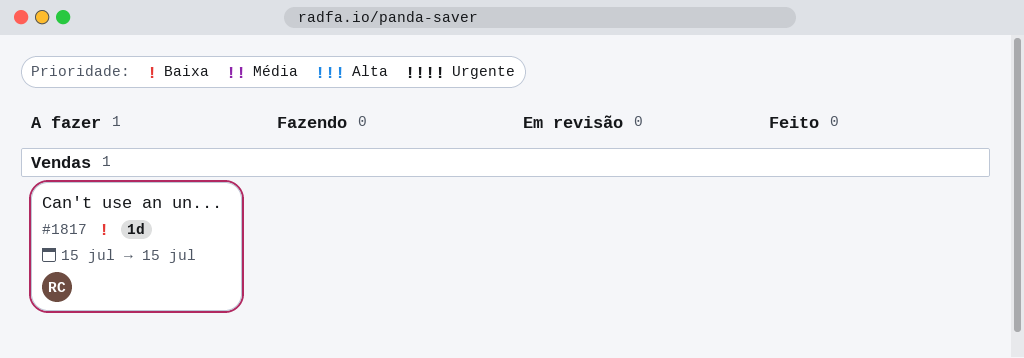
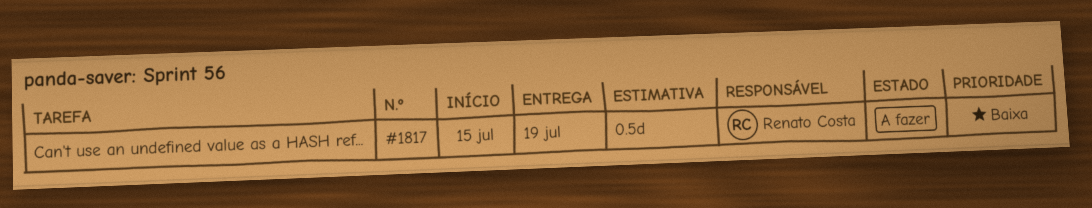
#1817, estimate: 1d -> 0.5d
#1817, due: Jul 15 -> Jul 19

